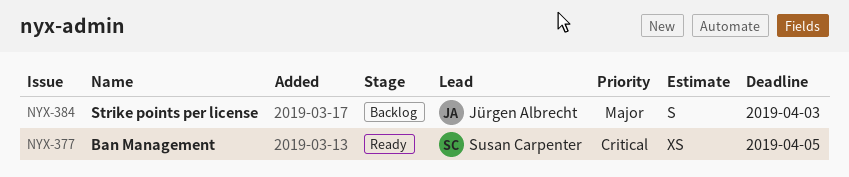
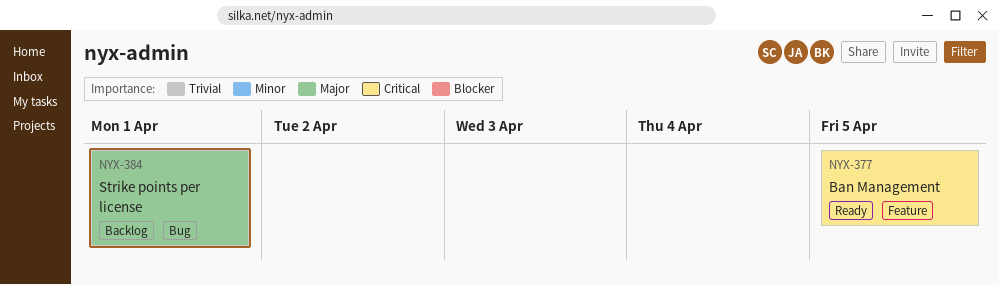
NYX-384, due: Apr 3 -> Apr 1

